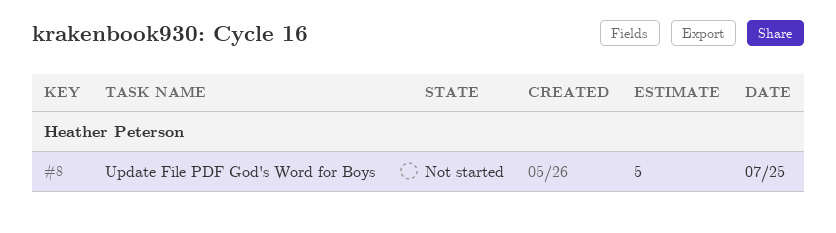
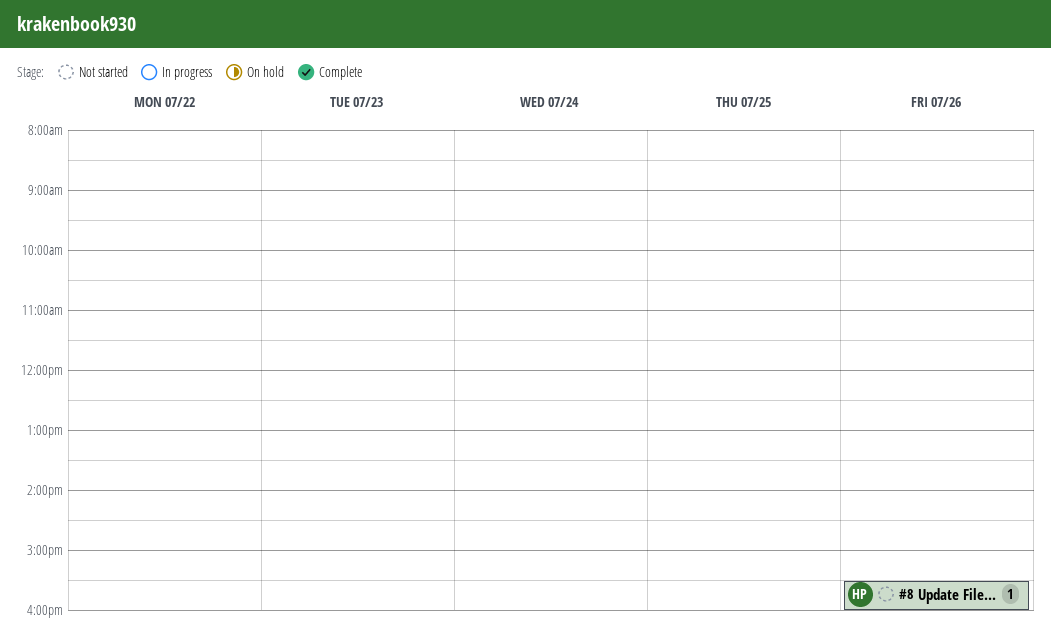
#8, estimate: 5 -> 1
#8, day: Jul 25 -> Jul 26

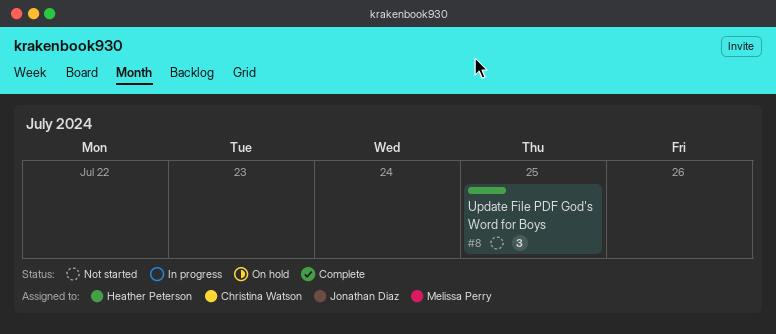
#8, estimate: 1 -> 3
#8, day: Jul 26 -> Jul 25

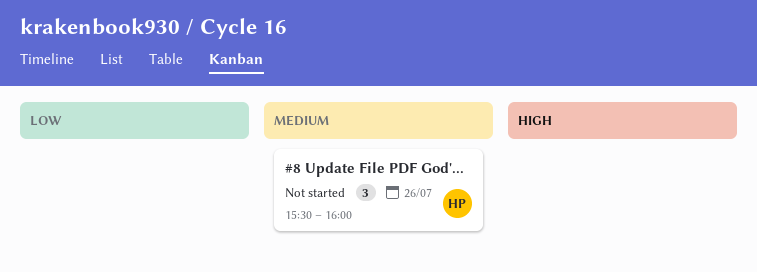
#8, day: Jul 25 -> Jul 26

